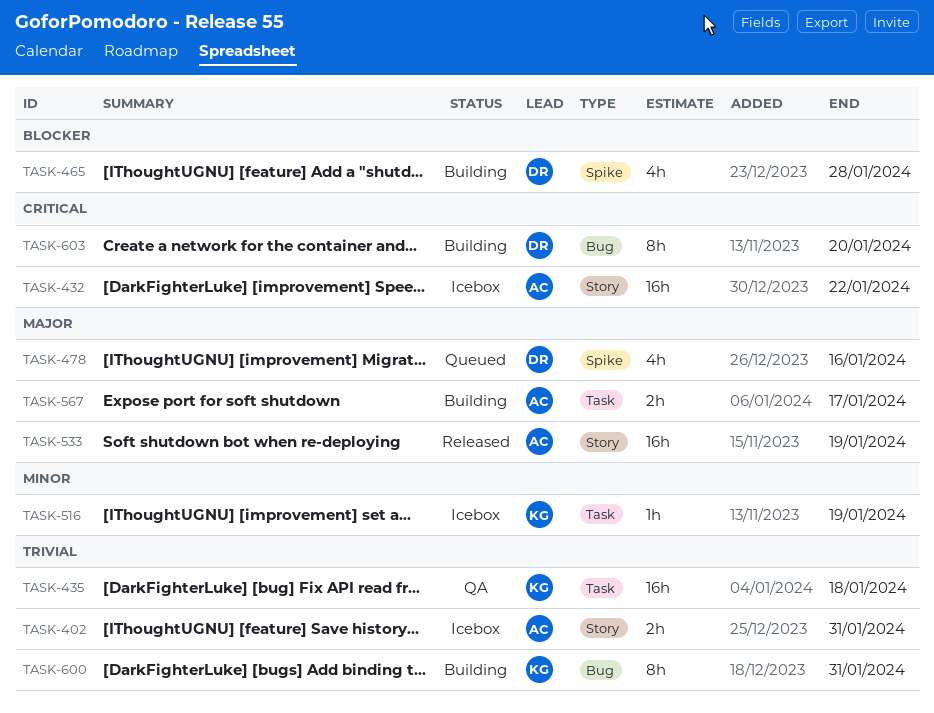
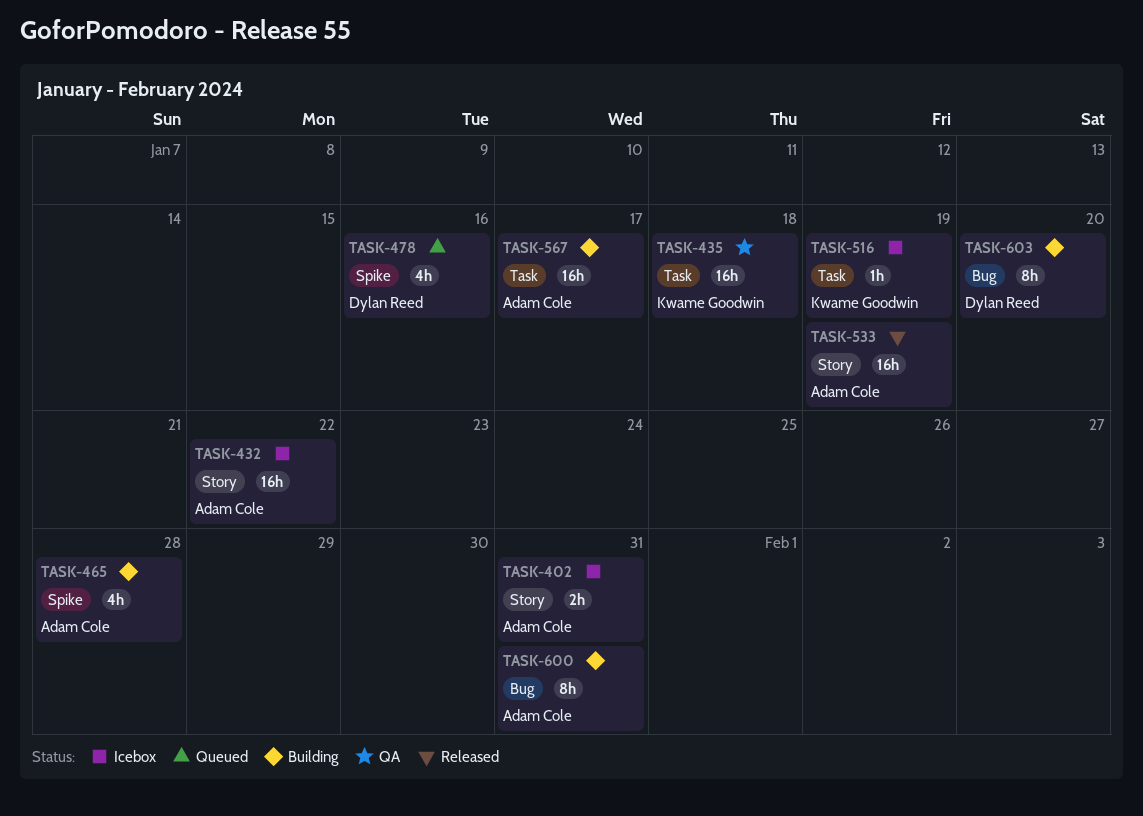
TASK-465, owner: Dylan Reed -> Adam Cole
TASK-567, estimate: 2h -> 16h
TASK-600, owner: Kwame Goodwin -> Adam Cole

